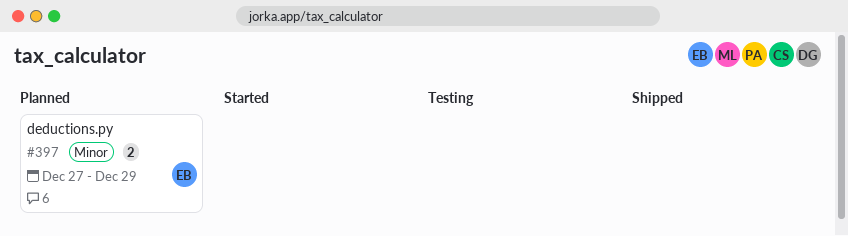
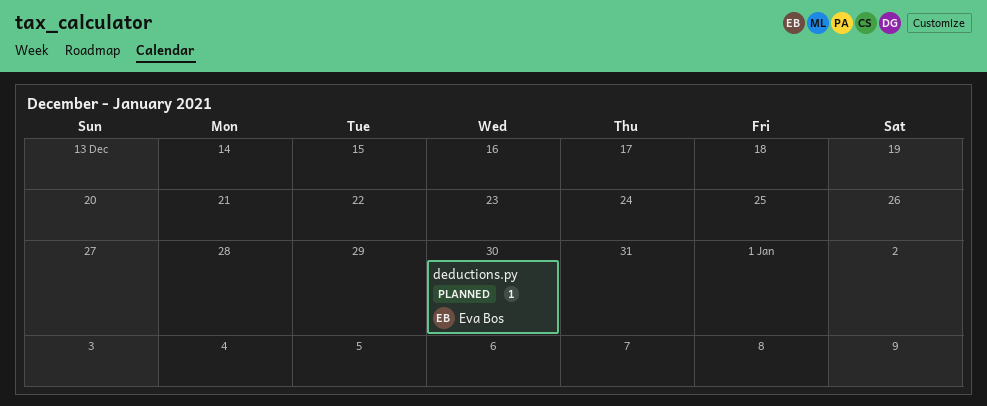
deductions.py, estimate: 2 -> 1
deductions.py, due: Dec 29 -> Dec 30

